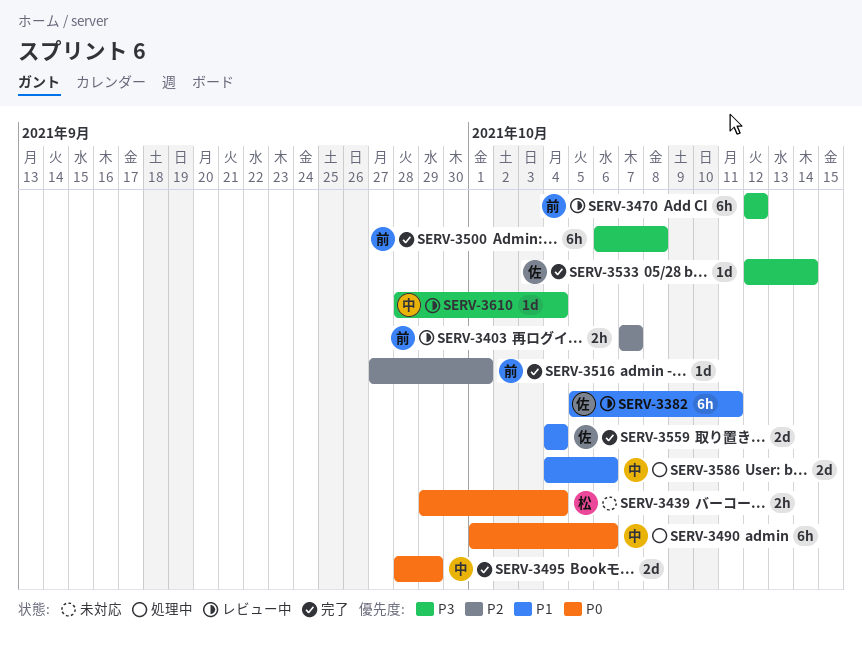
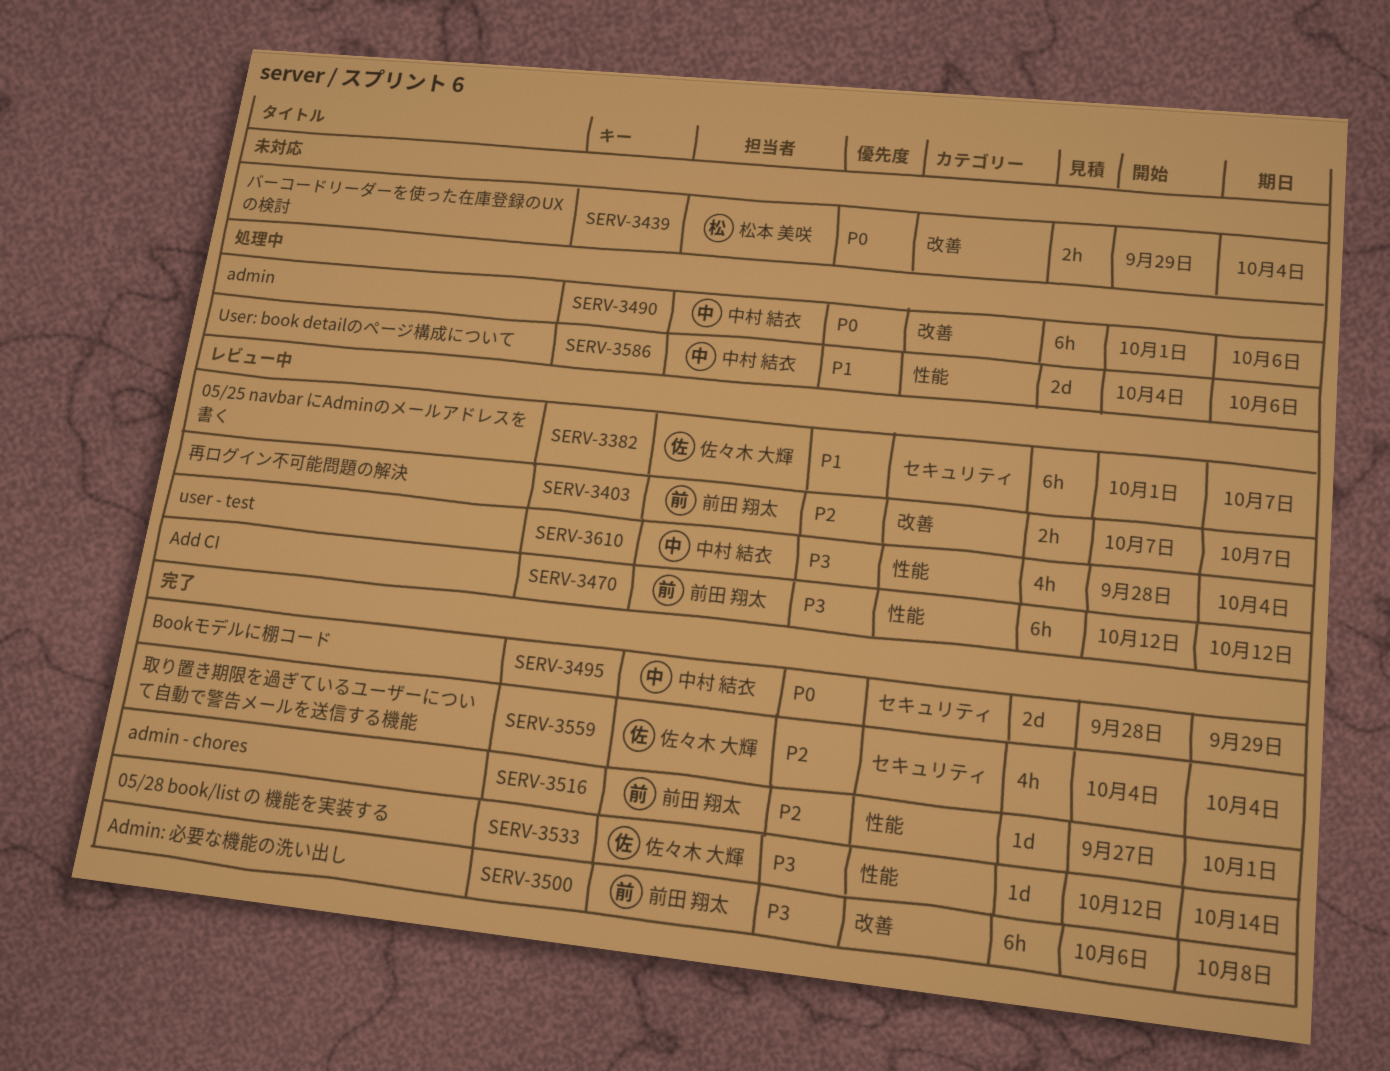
SERV-3382, start: Oct 5 -> Oct 1
SERV-3382, due: Oct 11 -> Oct 7
SERV-3559, priority: P1 -> P2
SERV-3559, estimate: 2d -> 4h
SERV-3610, estimate: 1d -> 4h

